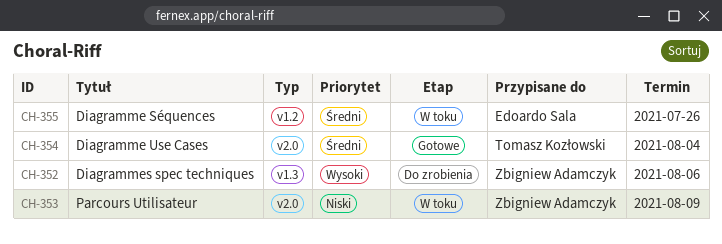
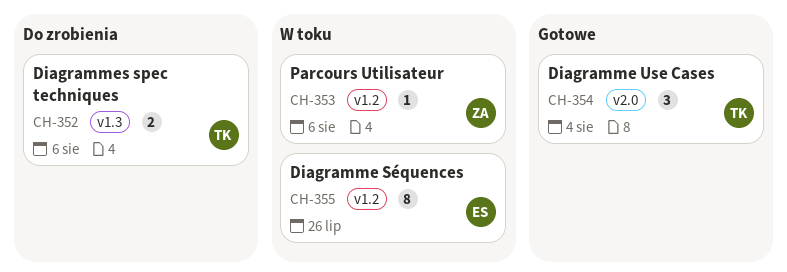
CH-352, owner: Zbigniew Adamczyk -> Tomasz Kozłowski
CH-353, label: v2.0 -> v1.2
CH-353, due: Aug 9 -> Aug 6

